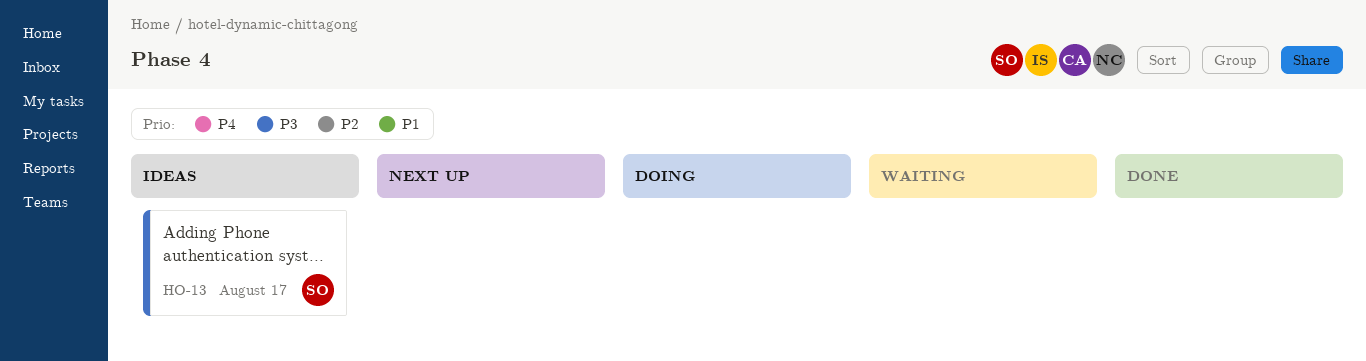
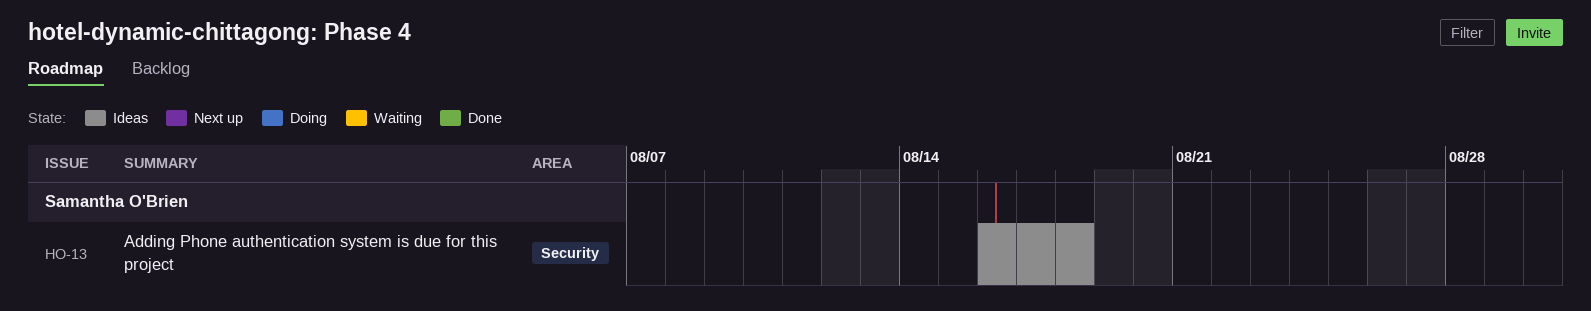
HO-13, due: Aug 17 -> Aug 18

